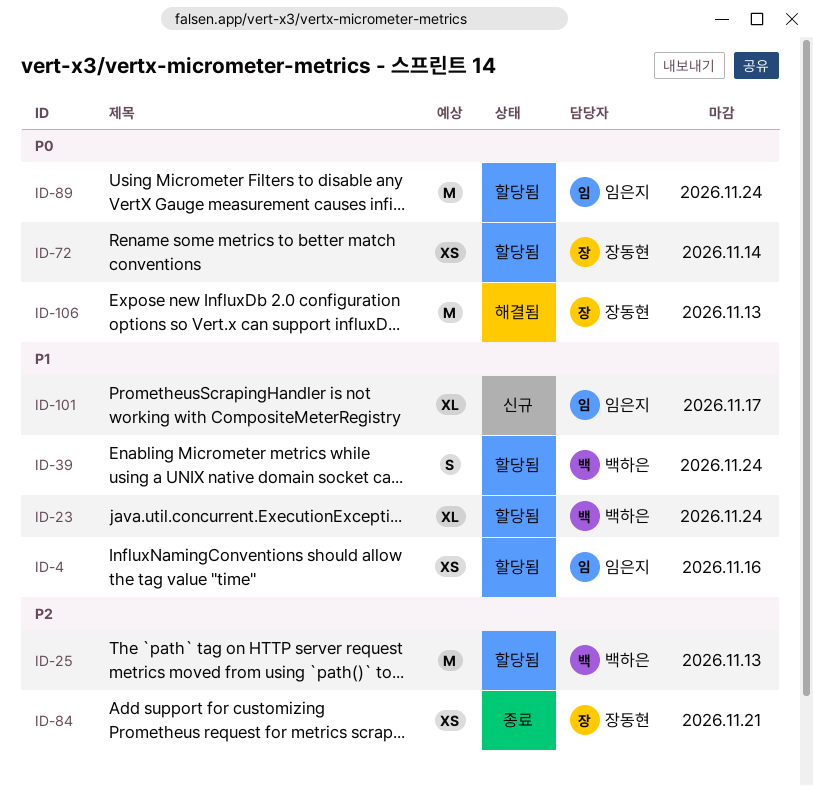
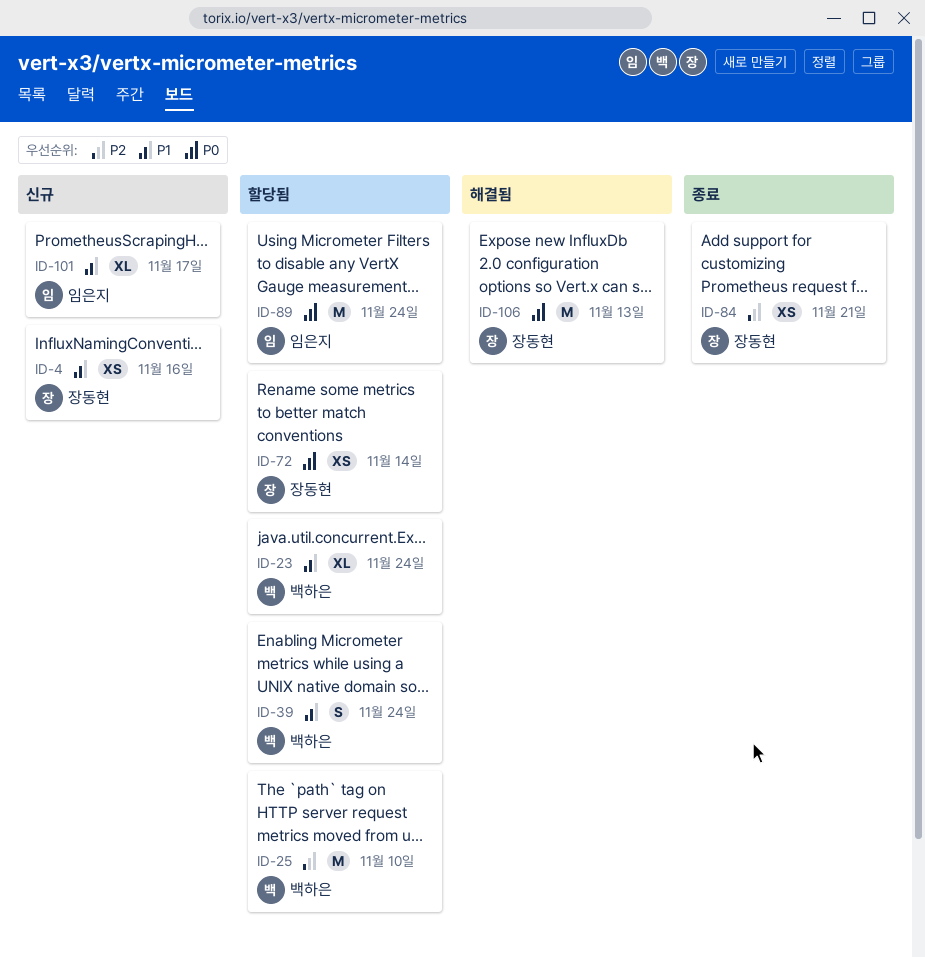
ID-4, status: 할당됨 -> 신규
ID-4, owner: 임은지 -> 장동현
ID-25, due: Nov 13 -> Nov 10

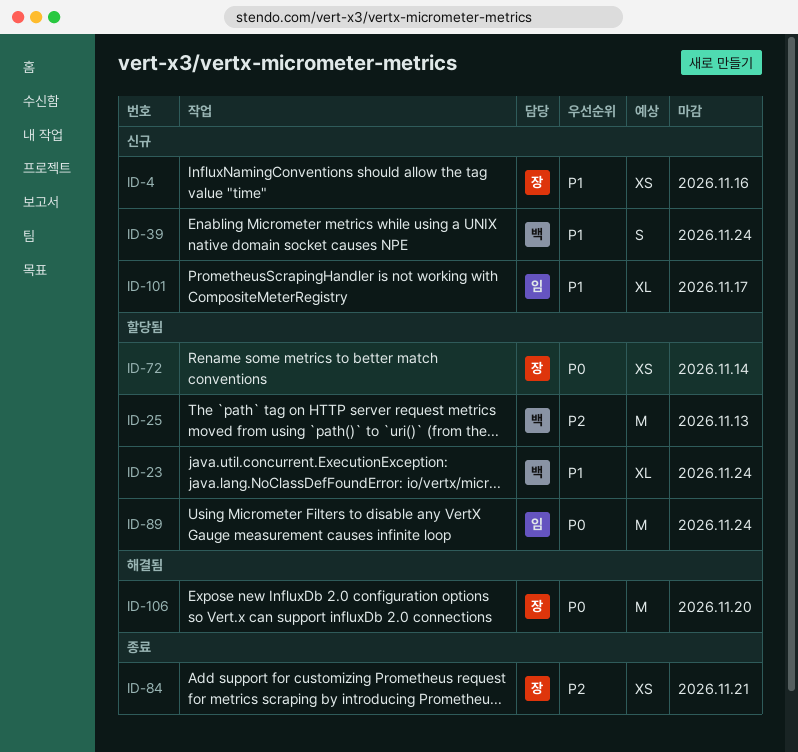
ID-25, due: Nov 10 -> Nov 13
ID-39, status: 할당됨 -> 신규
ID-106, due: Nov 13 -> Nov 20

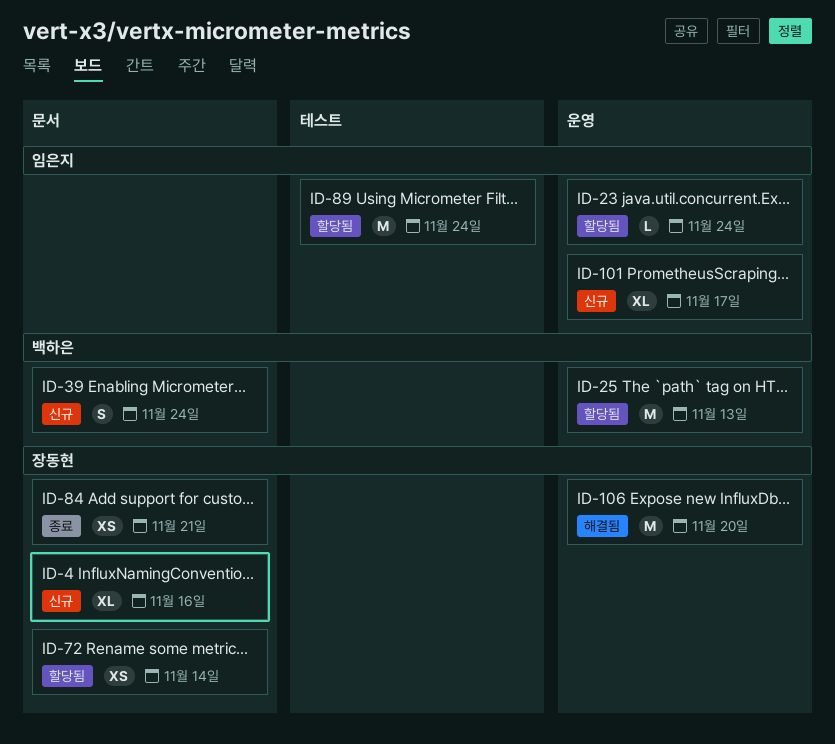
ID-4, estimate: XS -> XL
ID-23, owner: 백하은 -> 임은지
ID-23, estimate: XL -> L

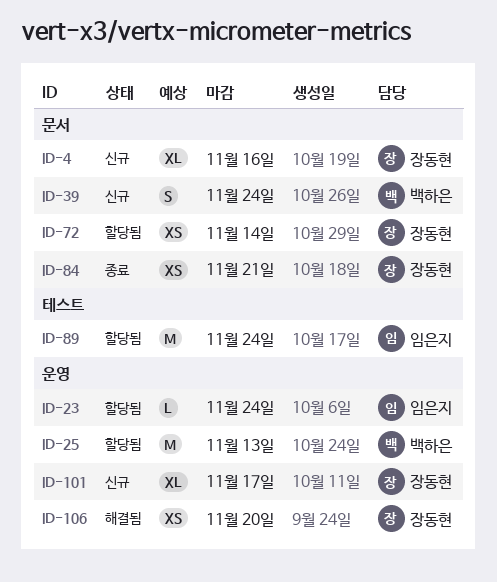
ID-101, owner: 임은지 -> 장동현
ID-106, estimate: M -> XS

